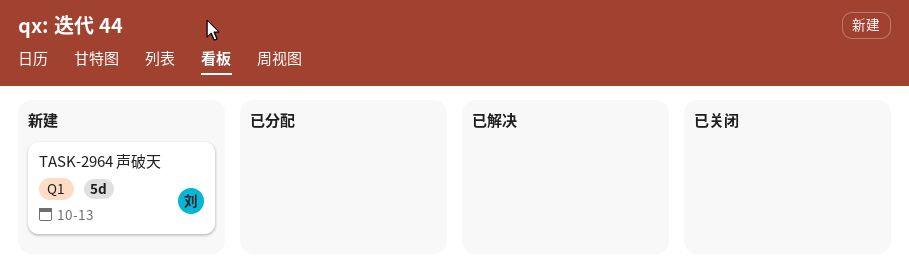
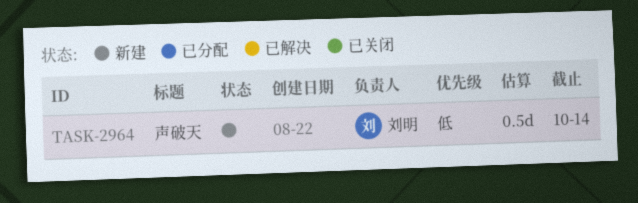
TASK-2964, estimate: 5d -> 0.5d
TASK-2964, due: Oct 13 -> Oct 14

